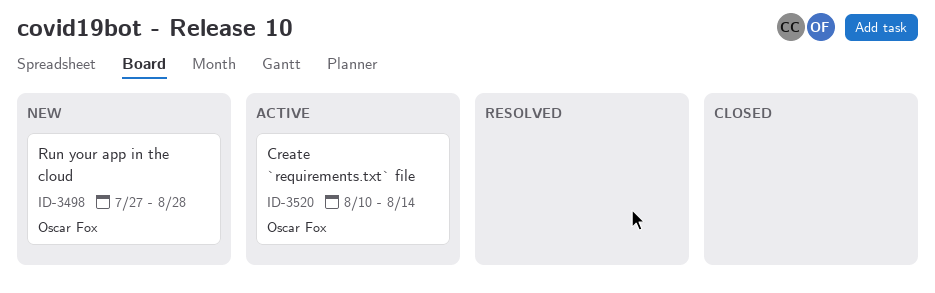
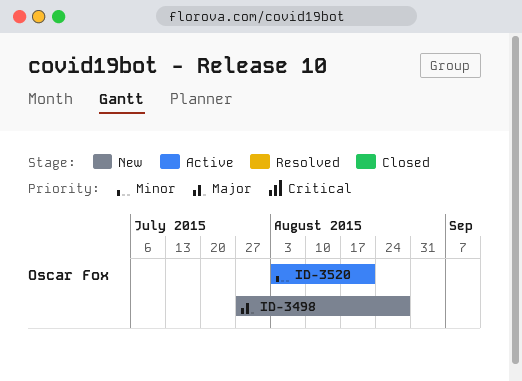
ID-3520, start: Aug 10 -> Aug 3
ID-3520, due: Aug 14 -> Aug 21

